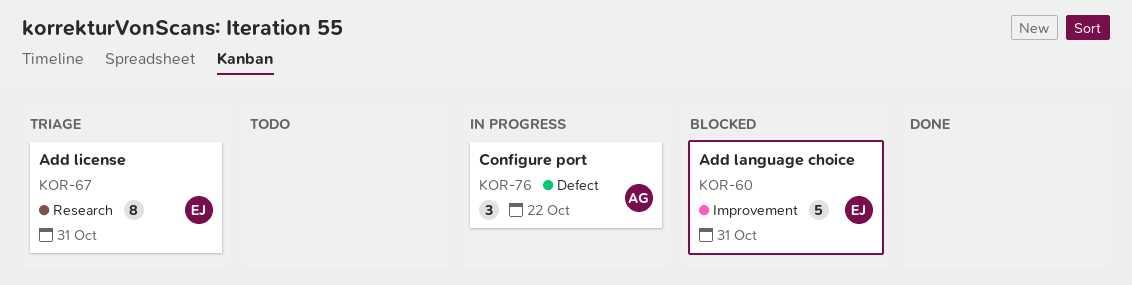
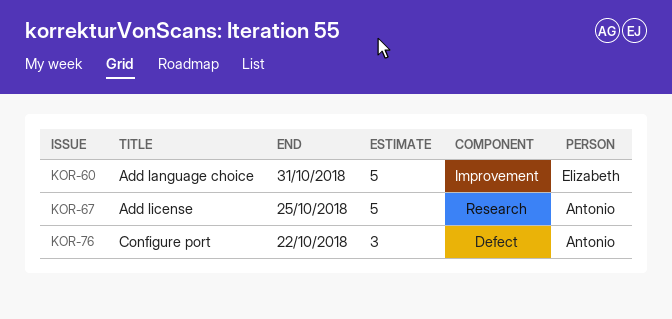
KOR-67, owner: Elizabeth -> Antonio
KOR-67, estimate: 8 -> 5
KOR-67, due: Oct 31 -> Oct 25

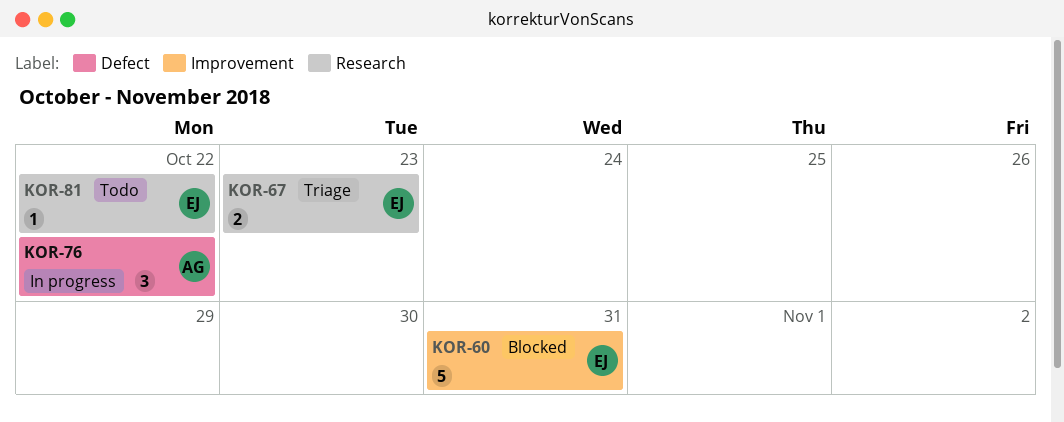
KOR-67, owner: Antonio -> Elizabeth
KOR-67, estimate: 5 -> 2
KOR-67, due: Oct 25 -> Oct 23
KOR-81: none -> present

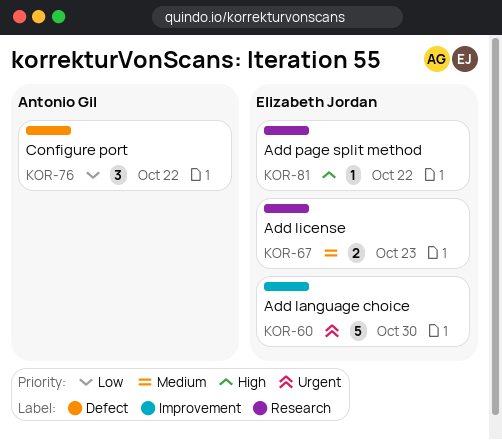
KOR-60, due: Oct 31 -> Oct 30

